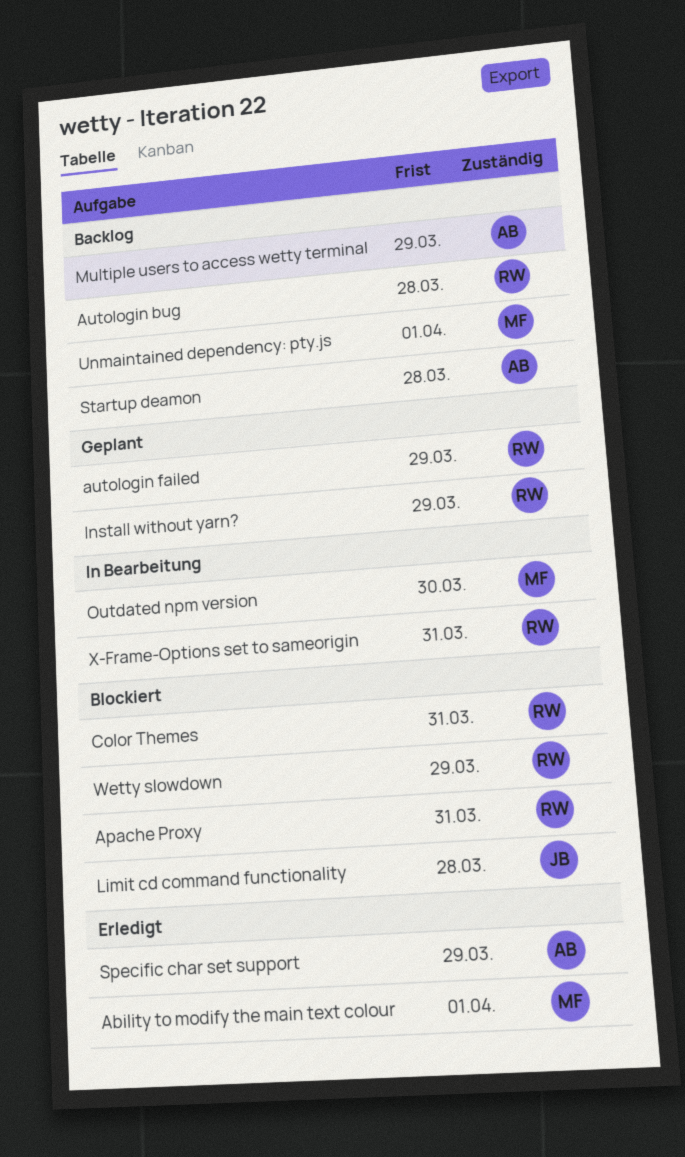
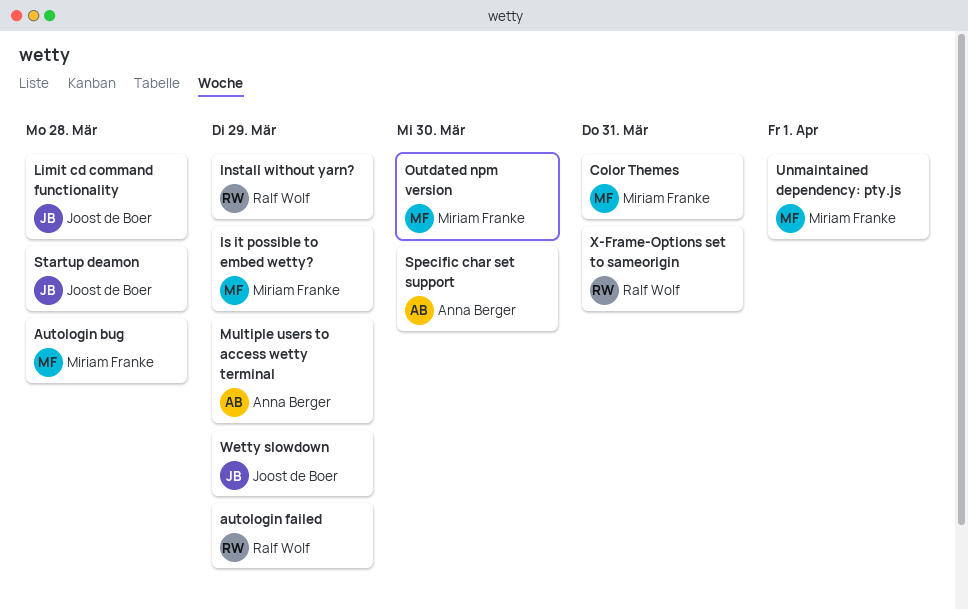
Ability to modify the main text colour: present -> none
Apache Proxy: present -> none
Autologin bug, owner: Ralf Wolf -> Miriam Franke
Color Themes, owner: Ralf Wolf -> Miriam Franke
Is it possible to embed wetty?: none -> present
Specific char set support, due: Mar 29 -> Mar 30
Startup deamon, owner: Anna Berger -> Joost de Boer
Wetty slowdown, owner: Ralf Wolf -> Joost de Boer

